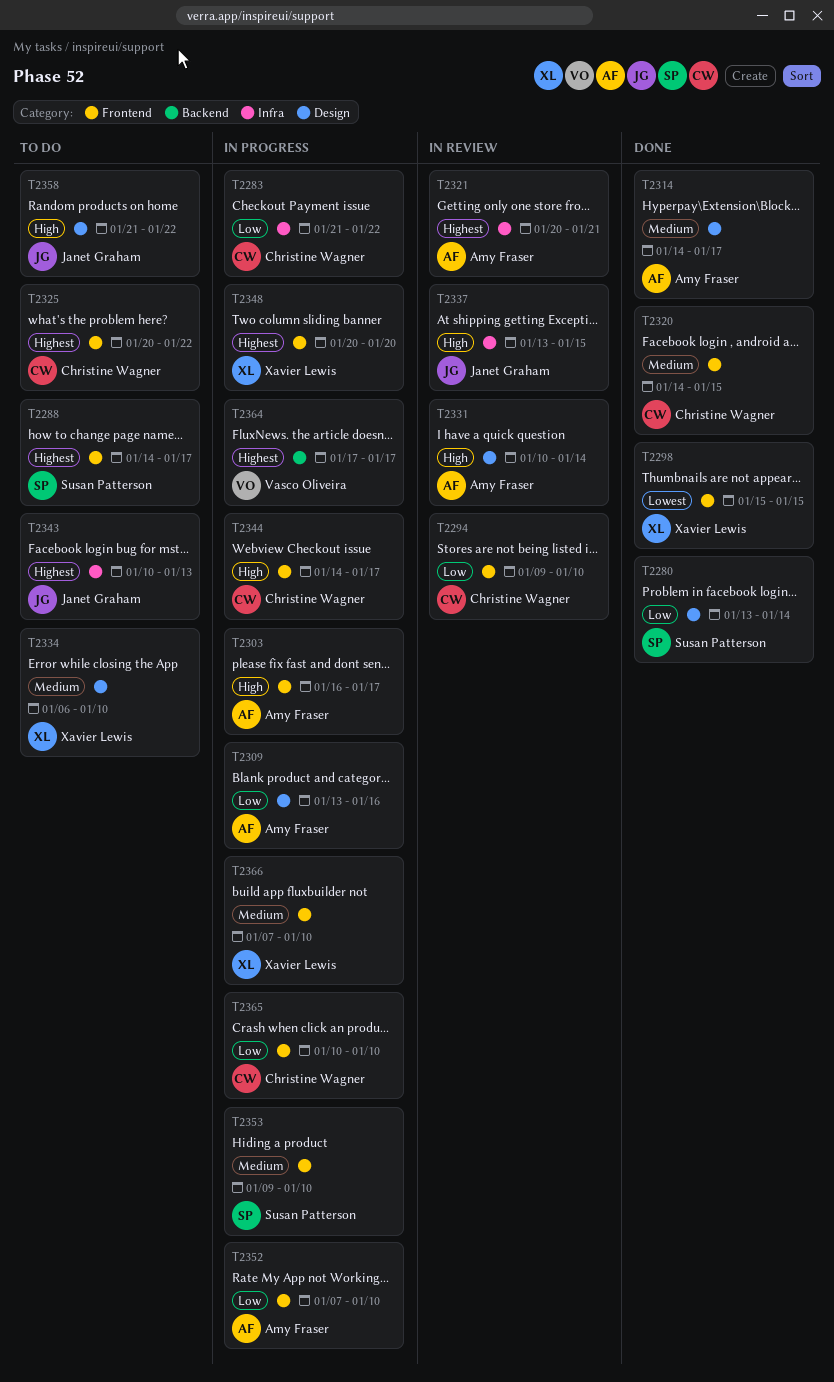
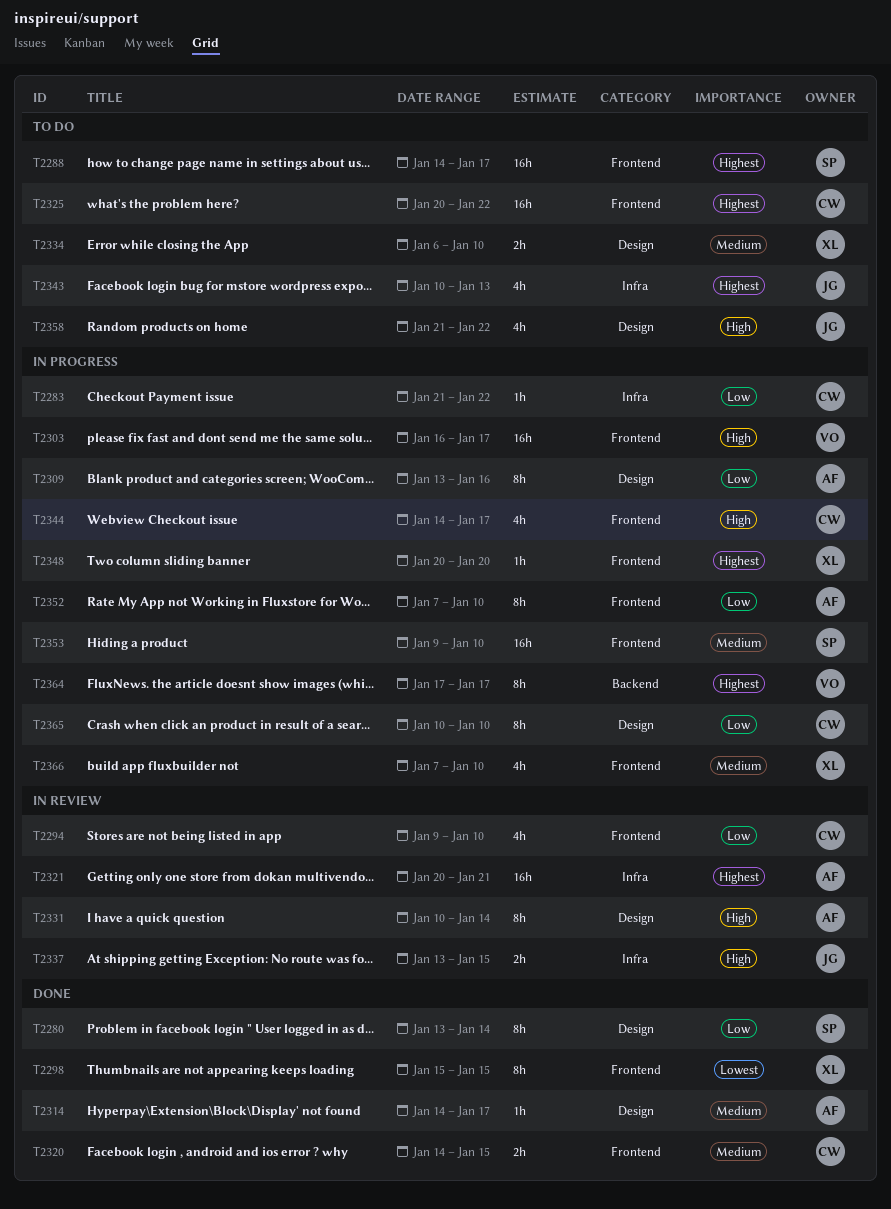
T2303, owner: Amy Fraser -> Vasco Oliveira
T2365, label: Frontend -> Design

